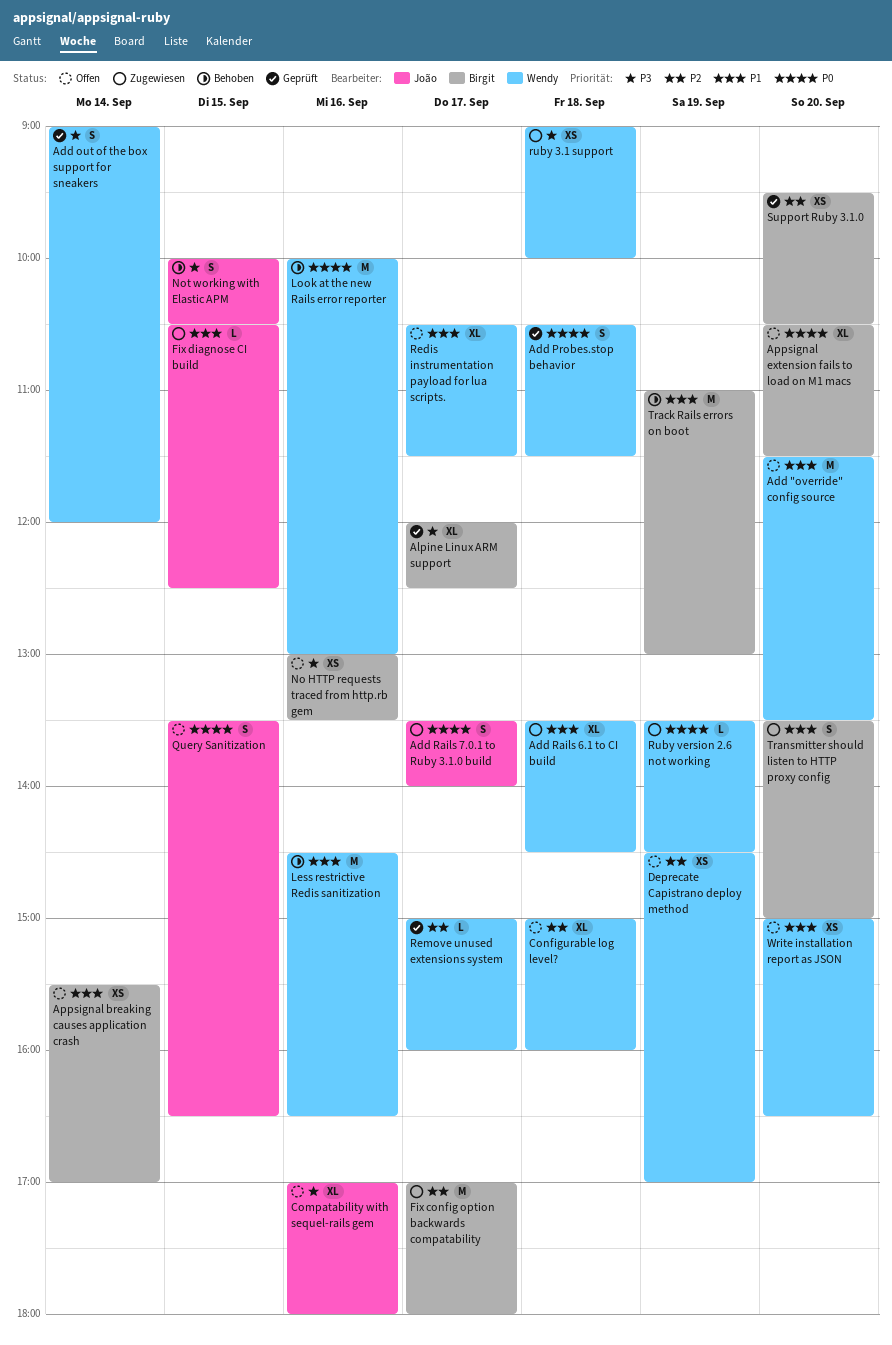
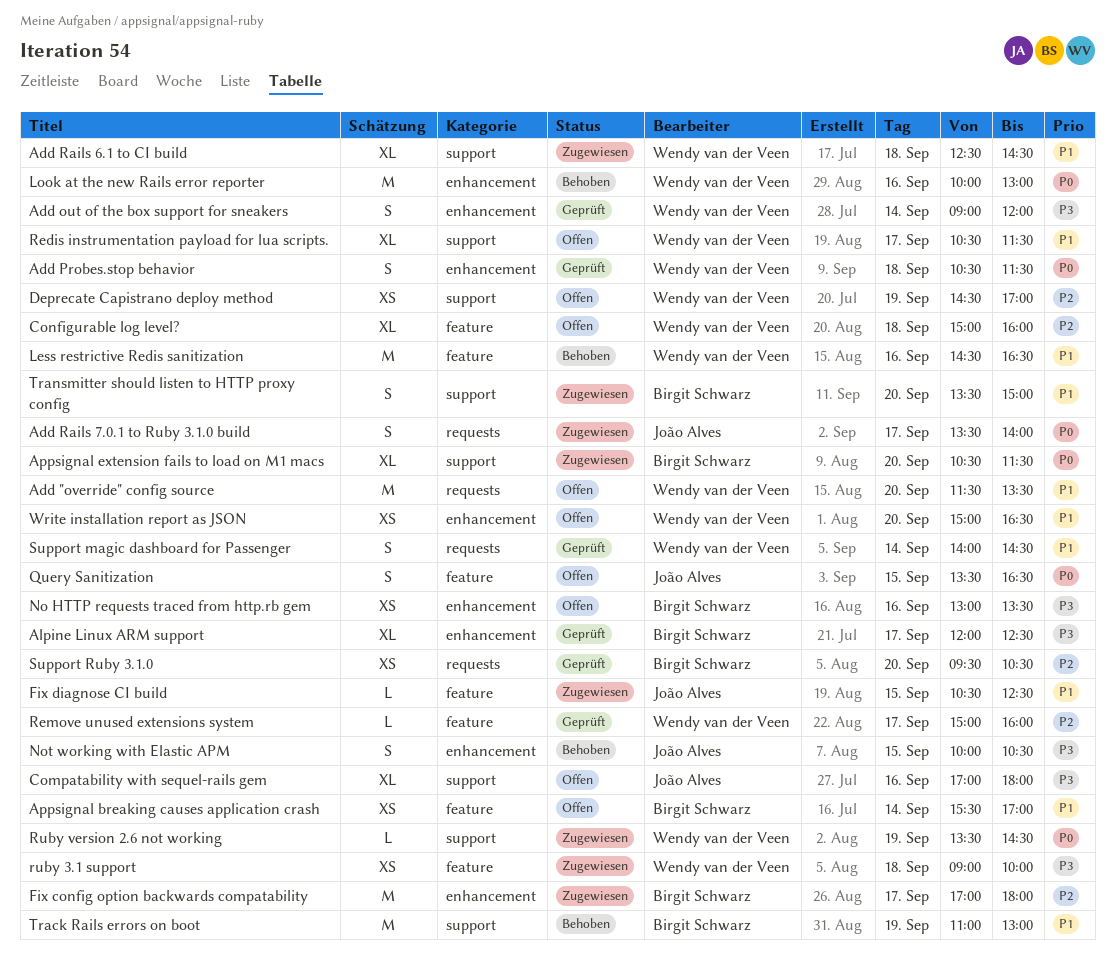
Add Rails 6.1 to CI build, begins: 13:30 -> 12:30
Appsignal extension fails to load on M1 macs, status: Offen -> Zugewiesen
Support magic dashboard for Passenger: none -> present

